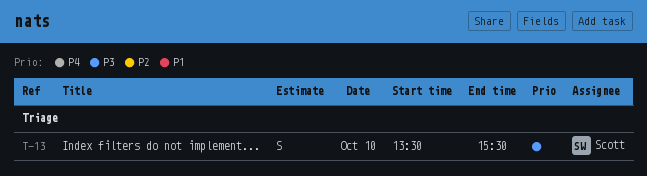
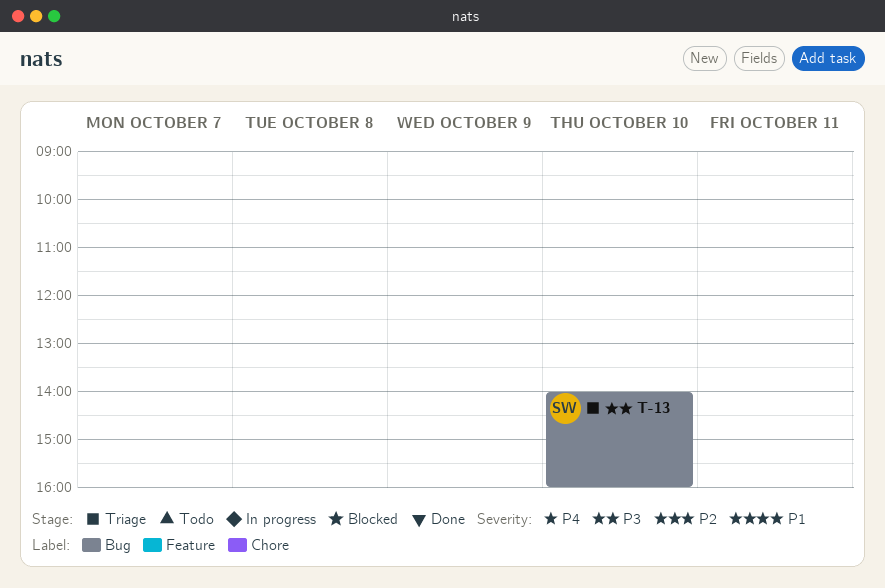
T-13, begins: 13:30 -> 14:00
T-13, ends: 15:30 -> 16:00

